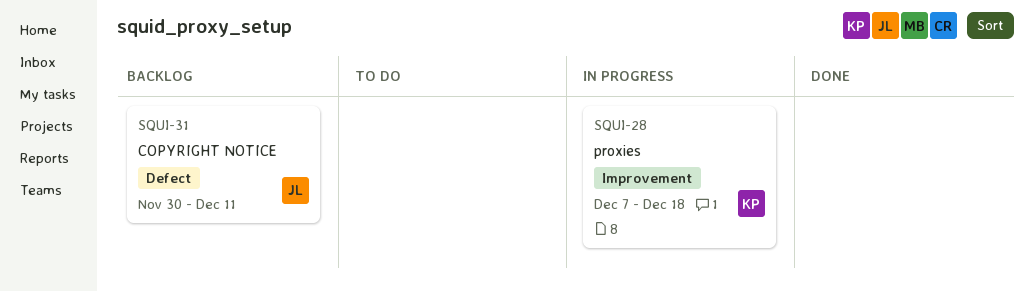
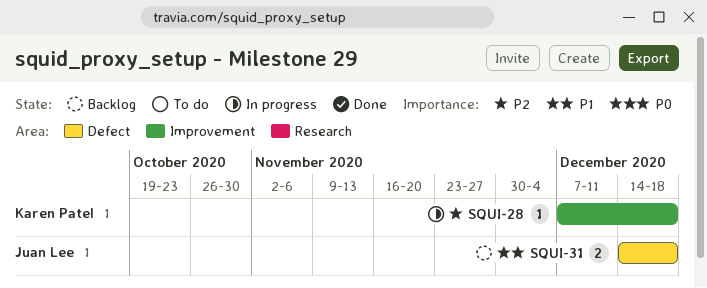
SQUI-31, start: Nov 30 -> Dec 14
SQUI-31, due: Dec 11 -> Dec 18

